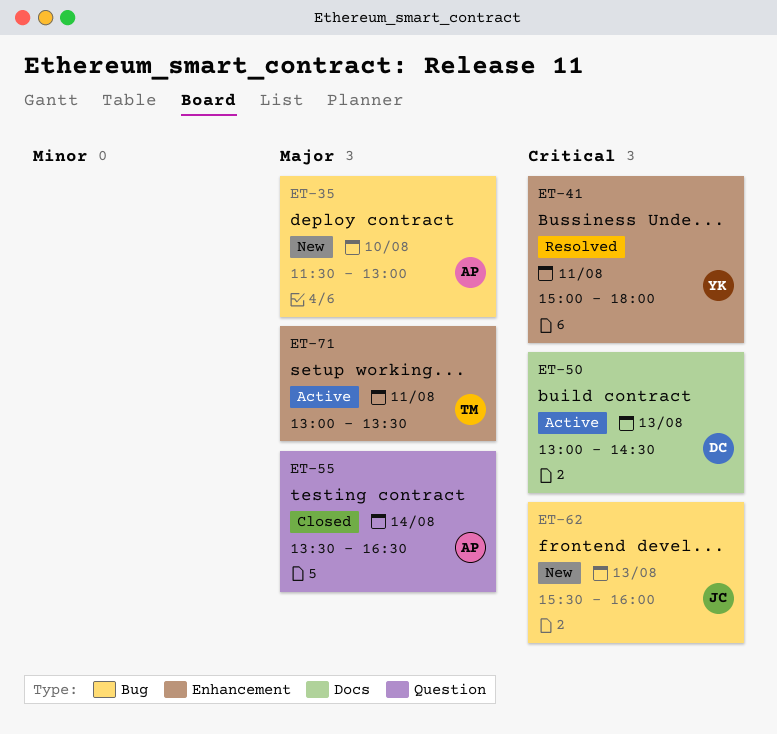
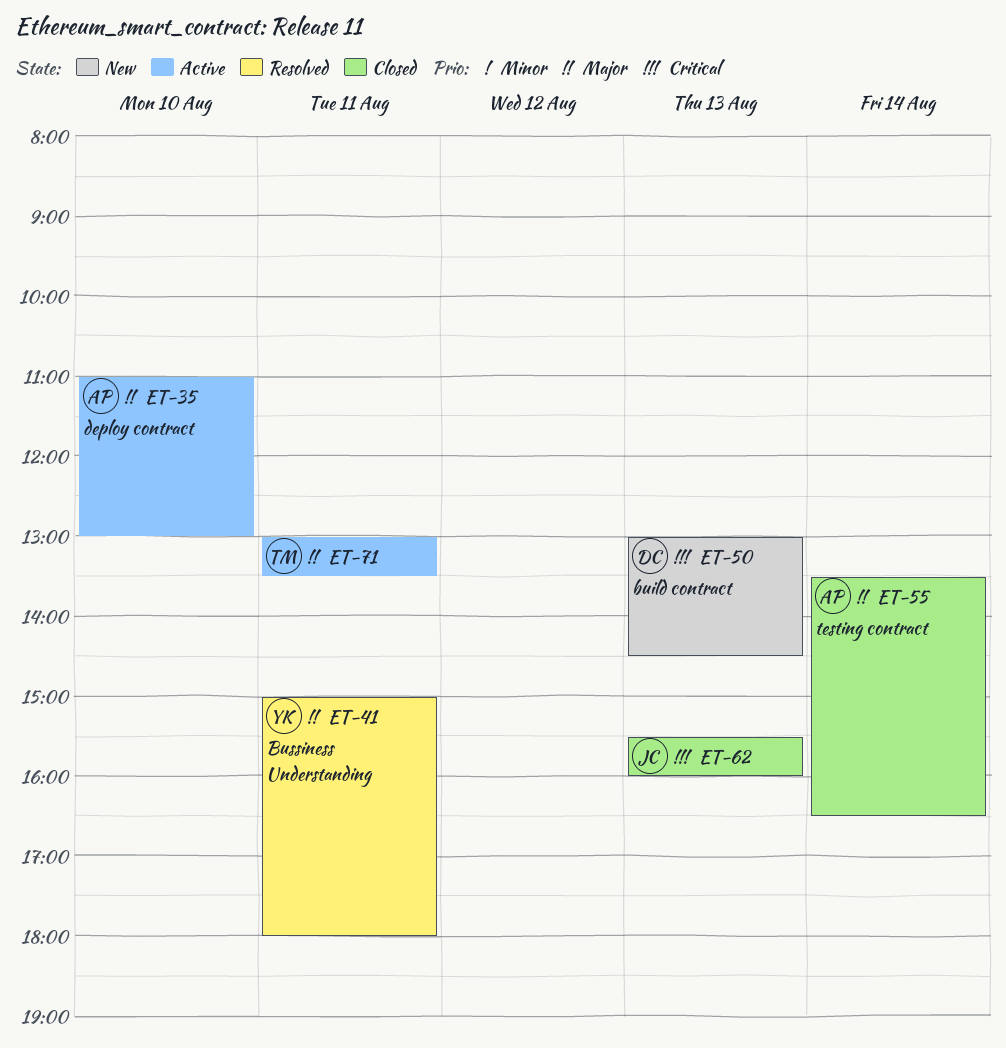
ET-35, status: New -> Active
ET-35, begins: 11:30 -> 11:00
ET-41, priority: Critical -> Major
ET-50, status: Active -> New
ET-62, status: New -> Closed

